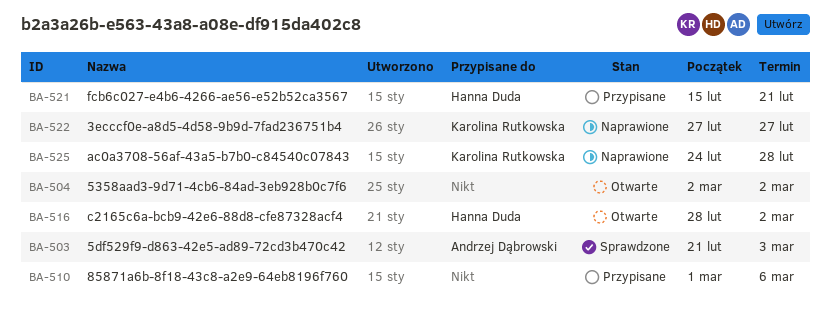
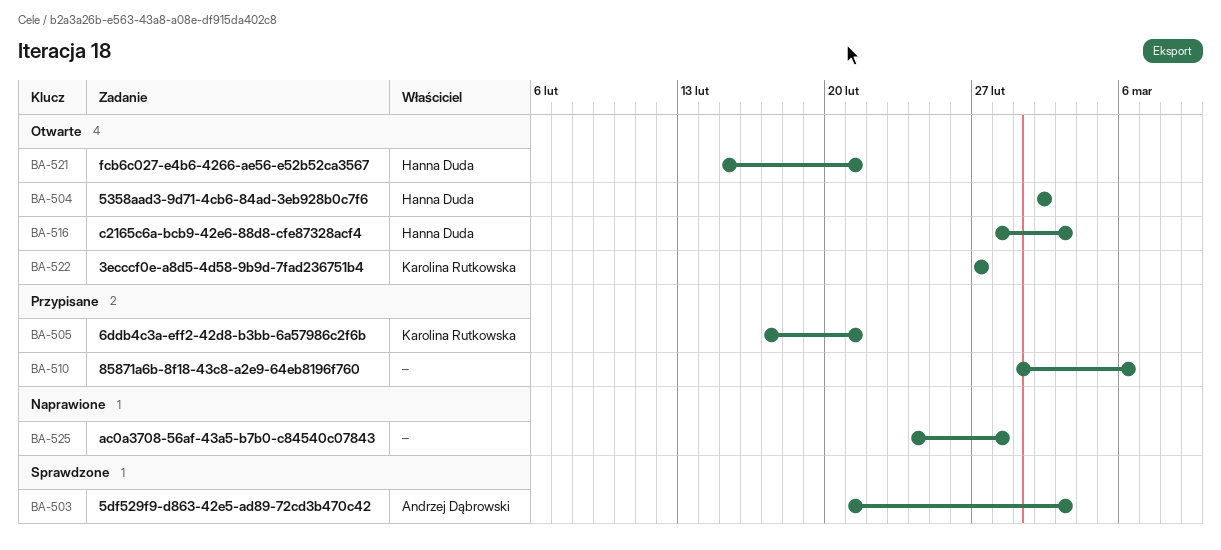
BA-504, owner: none -> Hanna Duda
BA-505: none -> present
BA-516, due: Mar 2 -> Mar 3
BA-521, status: Przypisane -> Otwarte
BA-522, status: Naprawione -> Otwarte
BA-525, owner: Karolina Rutkowska -> none

